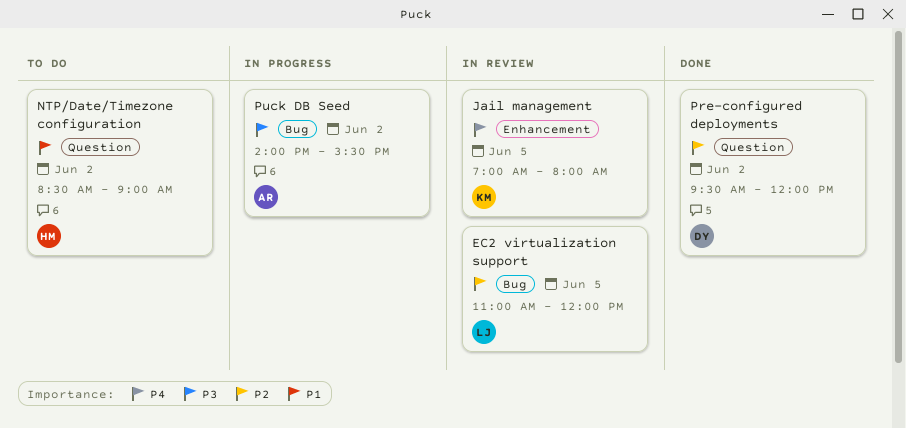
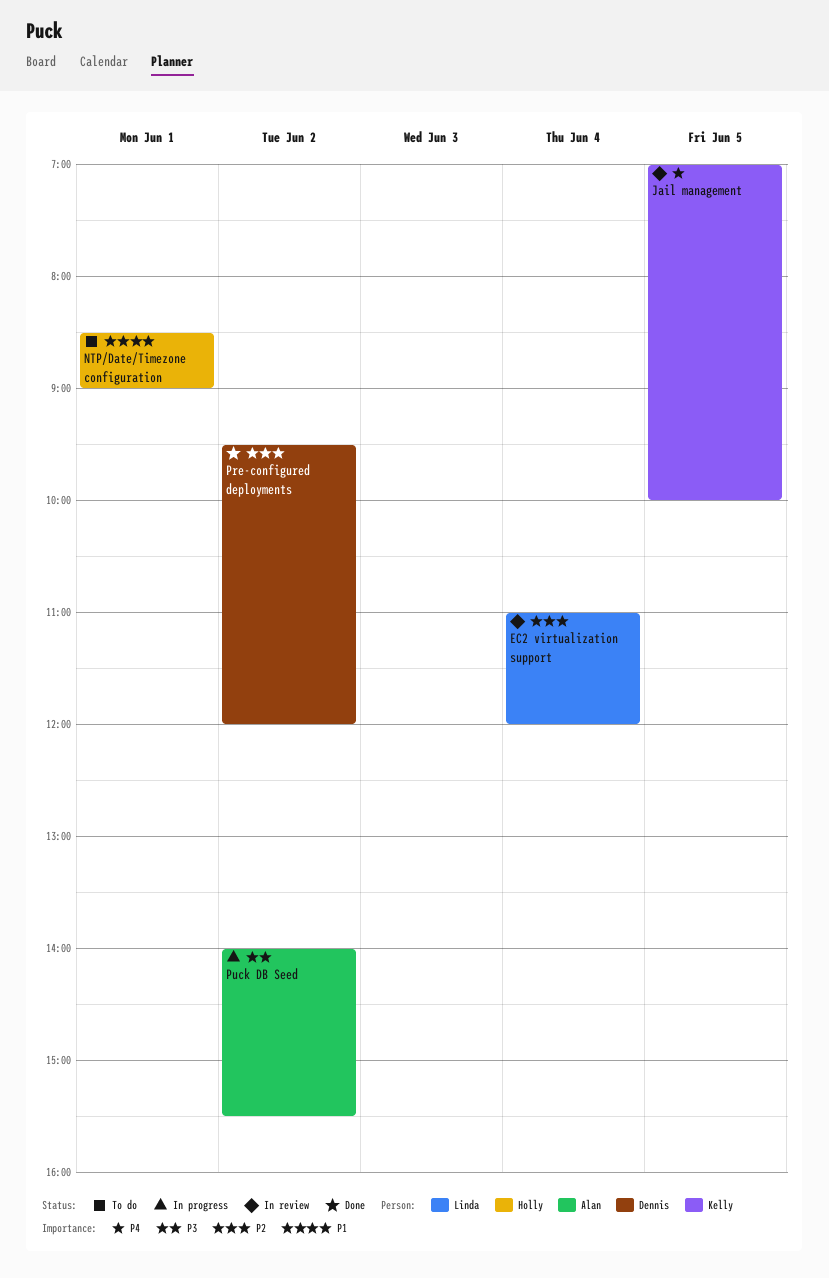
EC2 virtualization support, day: Jun 5 -> Jun 4
Jail management, ends: 08:00 -> 10:00
NTP/Date/Timezone configuration, day: Jun 2 -> Jun 1

